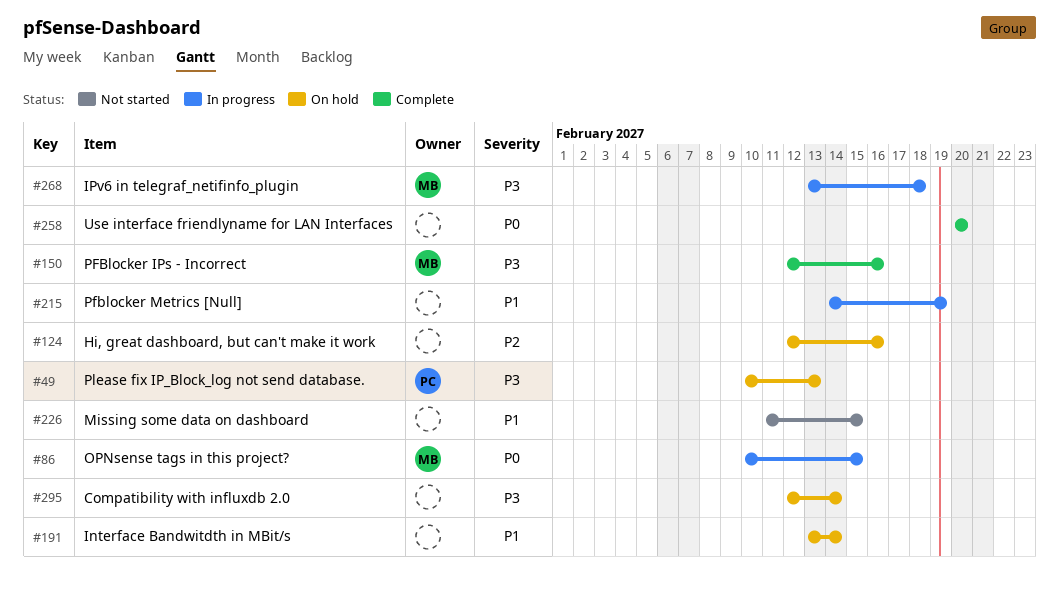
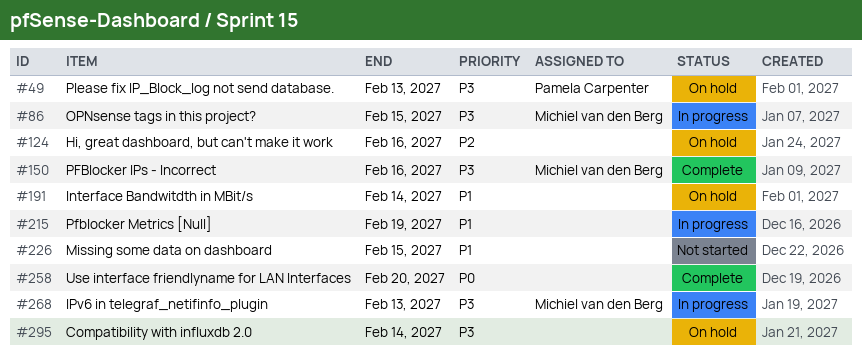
#86, priority: P0 -> P3
#268, due: Feb 18 -> Feb 13

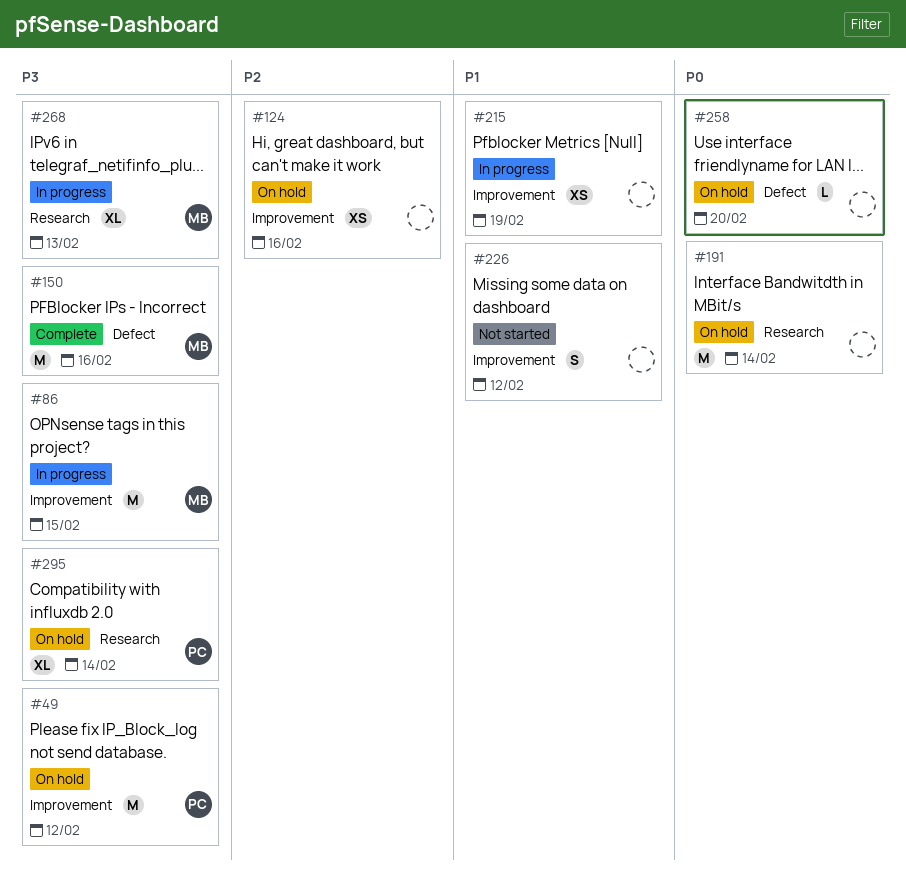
#49, due: Feb 13 -> Feb 12
#191, priority: P1 -> P0
#226, due: Feb 15 -> Feb 12
#258, status: Complete -> On hold
#295, owner: none -> Pamela Carpenter

